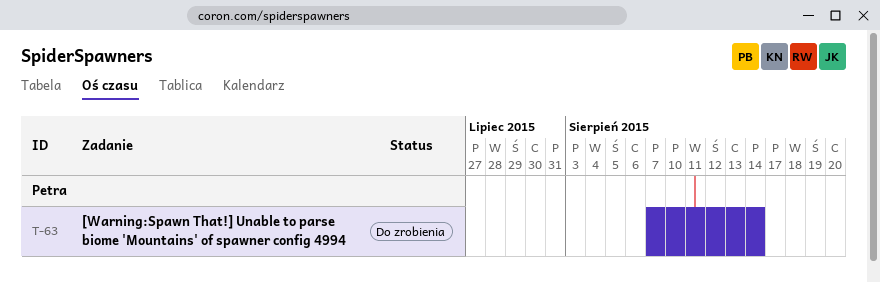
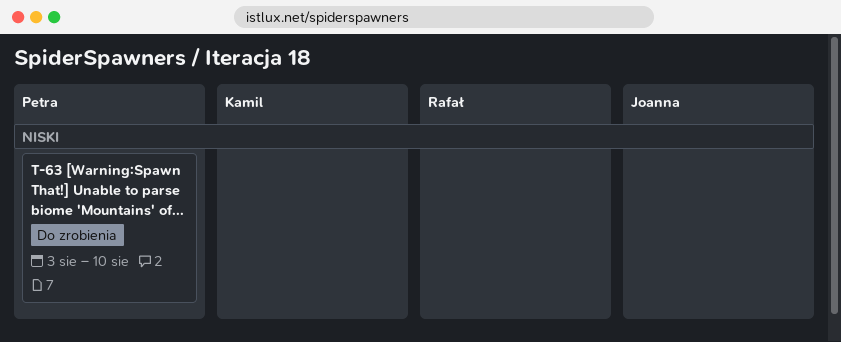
T-63, start: Aug 7 -> Aug 3
T-63, due: Aug 14 -> Aug 10

